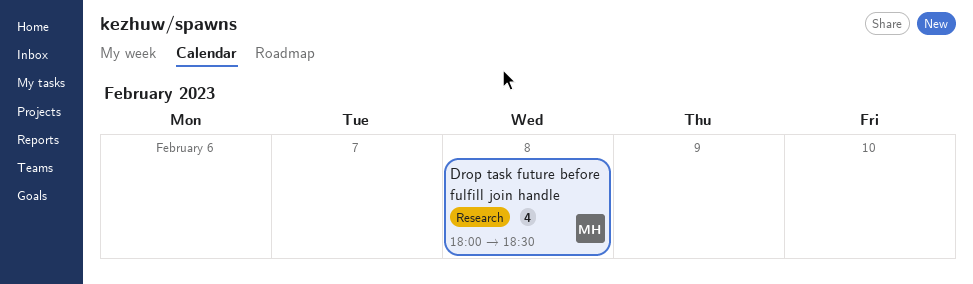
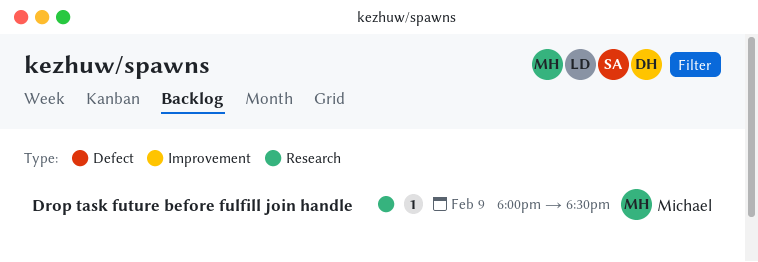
Drop task future before fulfill join handle, estimate: 4 -> 1
Drop task future before fulfill join handle, day: Feb 8 -> Feb 9

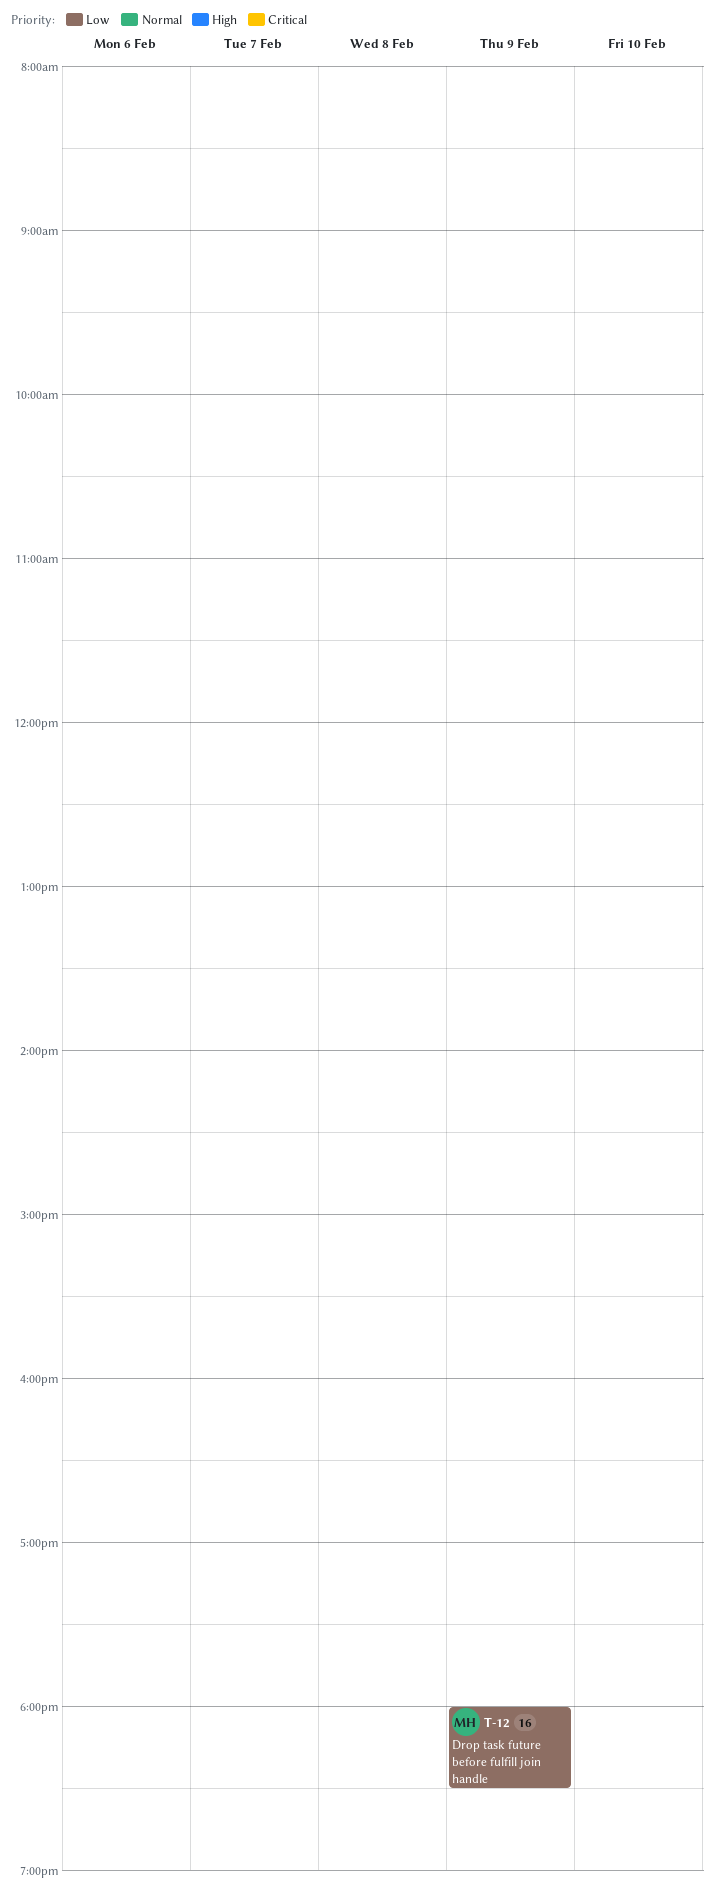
Drop task future before fulfill join handle, estimate: 1 -> 16

